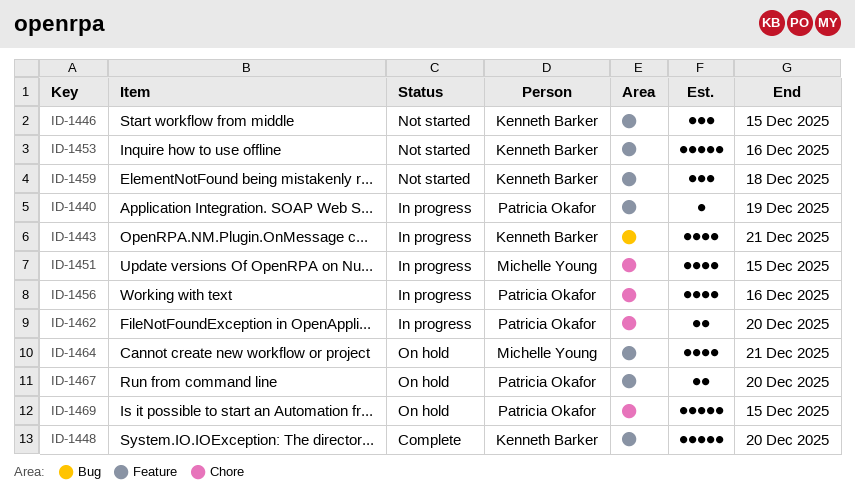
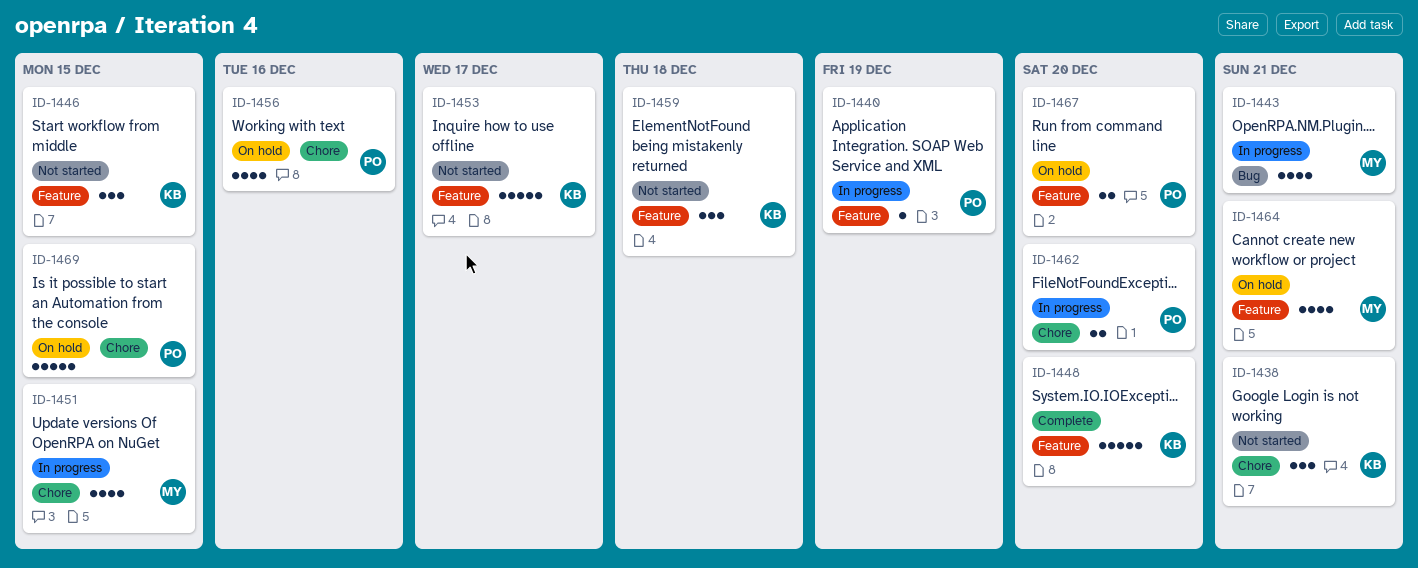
ID-1438: none -> present
ID-1443, owner: Kenneth Barker -> Michelle Young
ID-1453, due: Dec 16 -> Dec 17
ID-1456, status: In progress -> On hold

